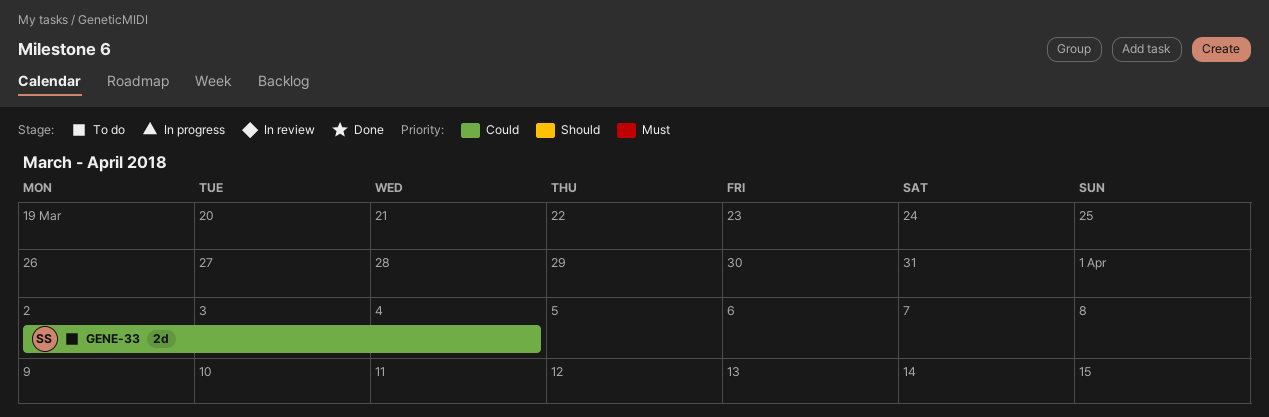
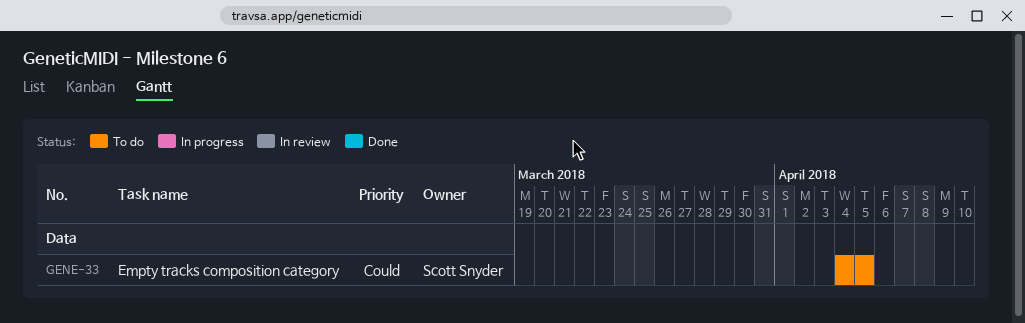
GENE-33, start: Apr 2 -> Apr 4
GENE-33, due: Apr 4 -> Apr 5

